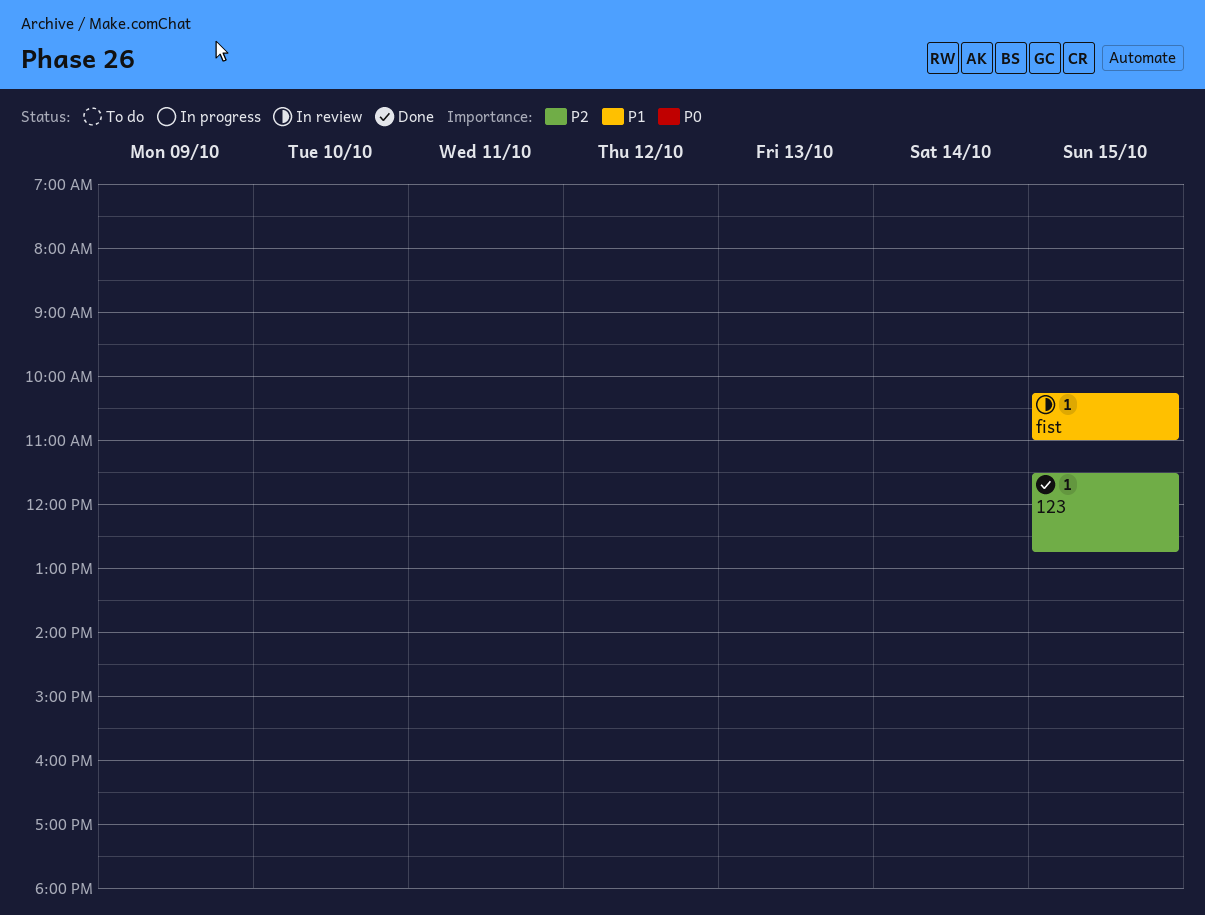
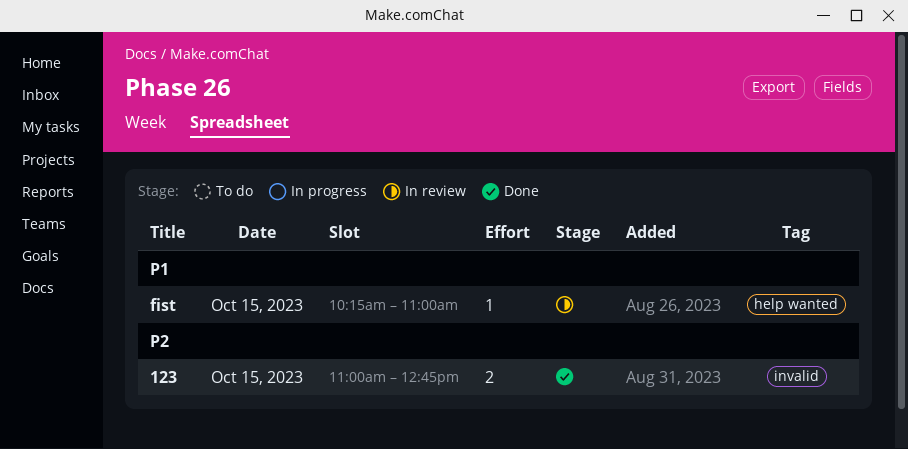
123, estimate: 1 -> 2
123, begins: 11:30 -> 11:00

